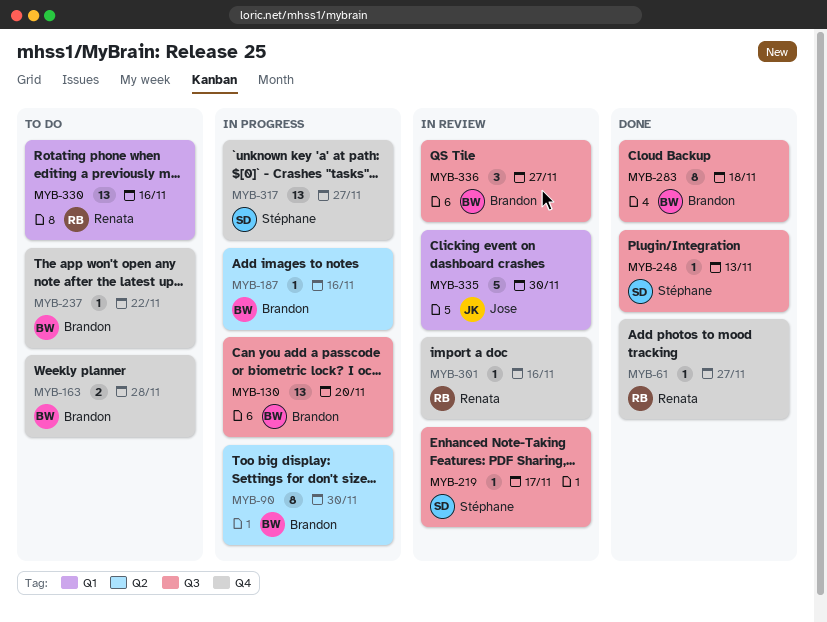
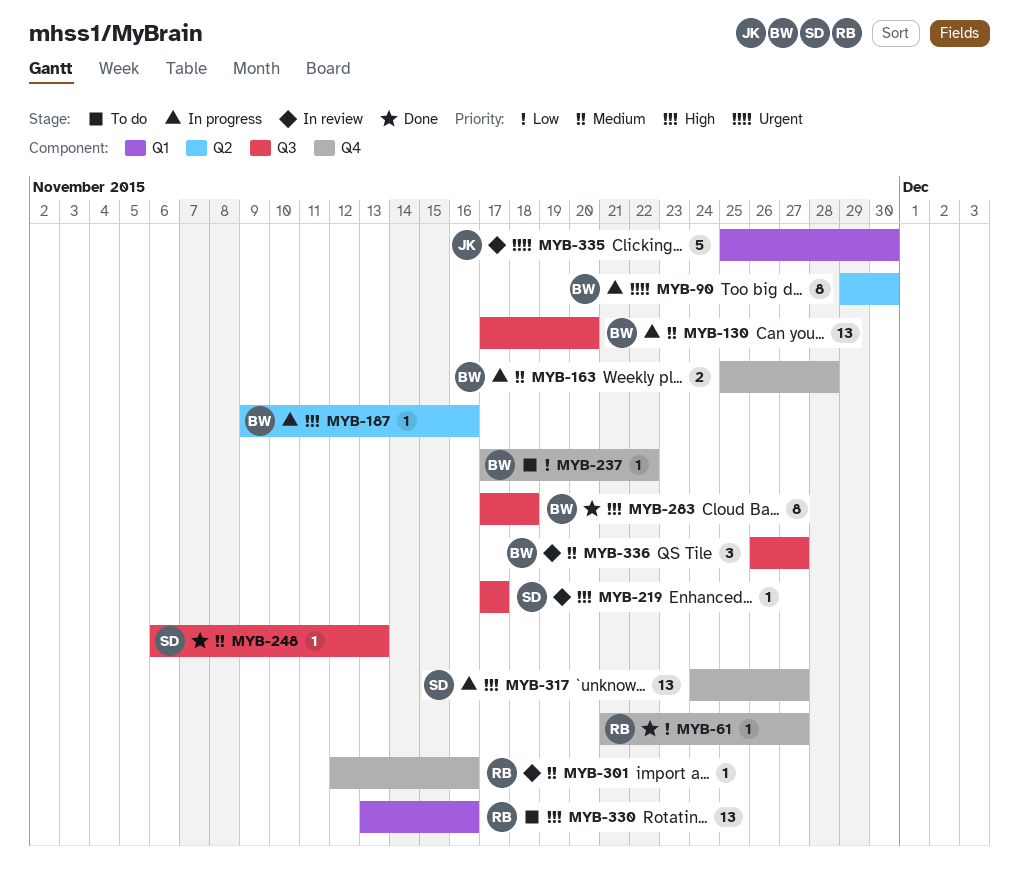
MYB-163, status: To do -> In progress

